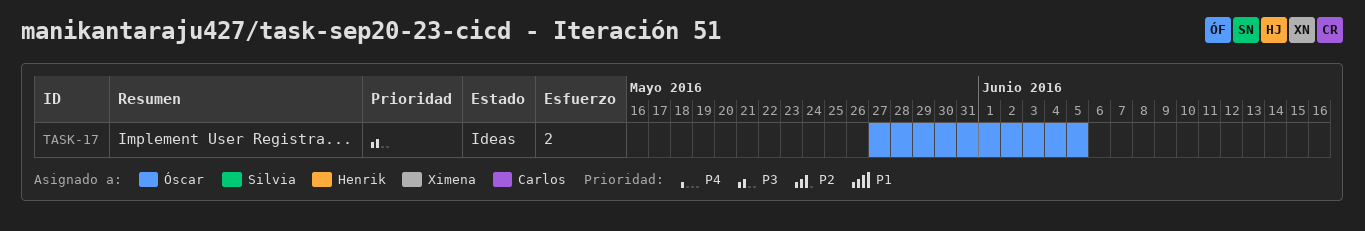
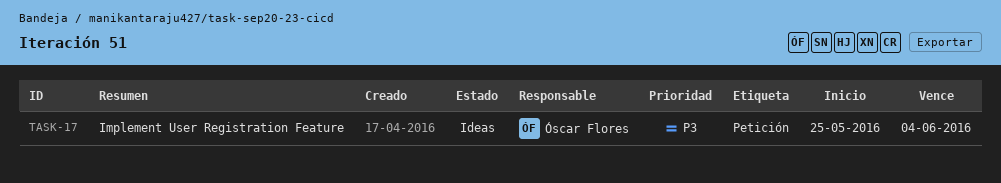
TASK-17, start: May 27 -> May 25
TASK-17, due: Jun 5 -> Jun 4

